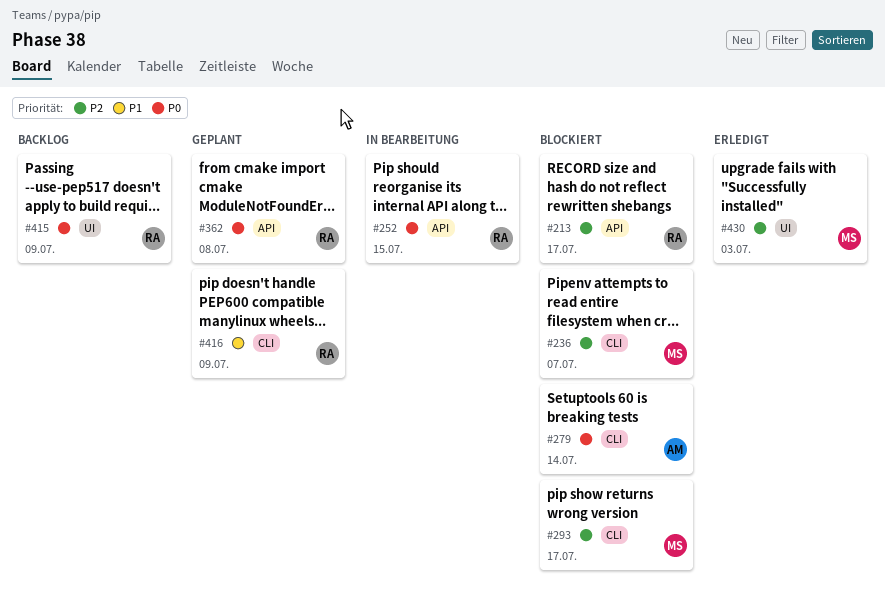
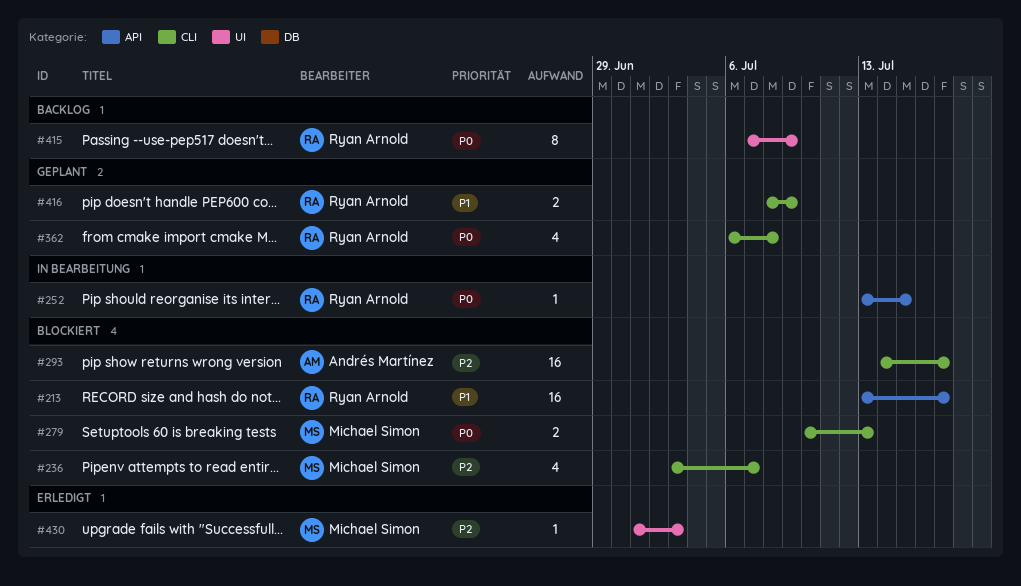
#213, priority: P2 -> P1
#279, owner: Andrés Martínez -> Michael Simon
#279, due: Jul 14 -> Jul 13
#293, owner: Michael Simon -> Andrés Martínez
#362, label: API -> CLI

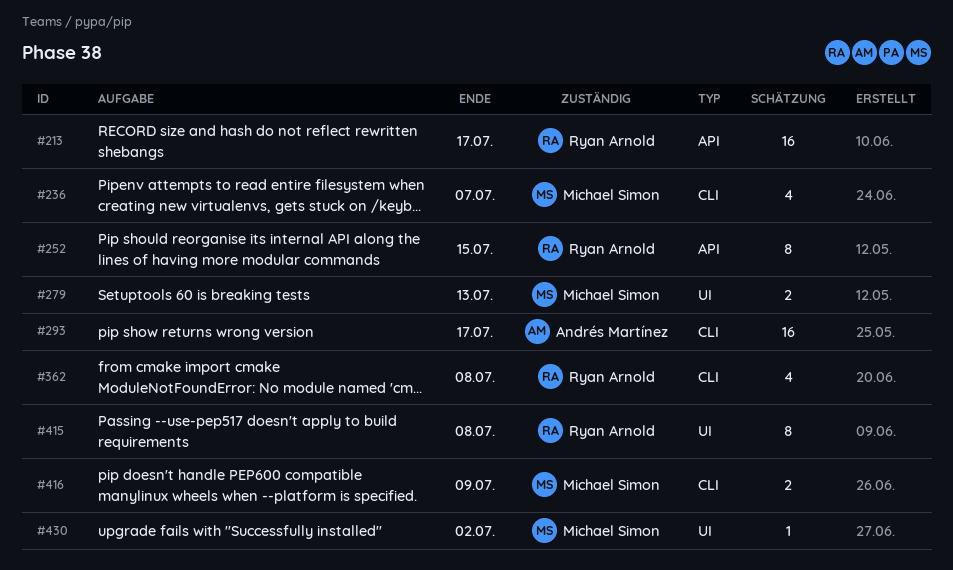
#252, estimate: 1 -> 8
#279, label: CLI -> UI
#415, due: Jul 9 -> Jul 8
#416, owner: Ryan Arnold -> Michael Simon
#430, due: Jul 3 -> Jul 2

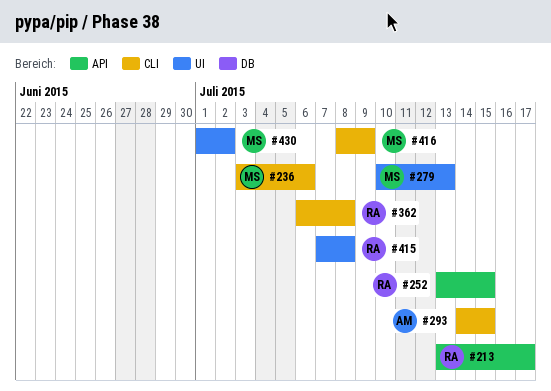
#236, due: Jul 7 -> Jul 6
#293, due: Jul 17 -> Jul 15

